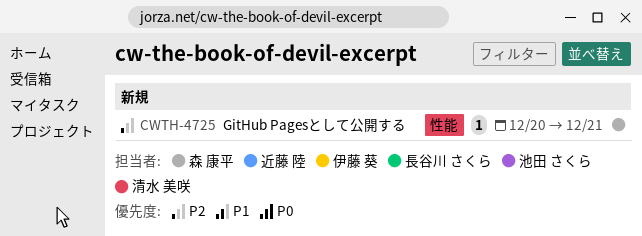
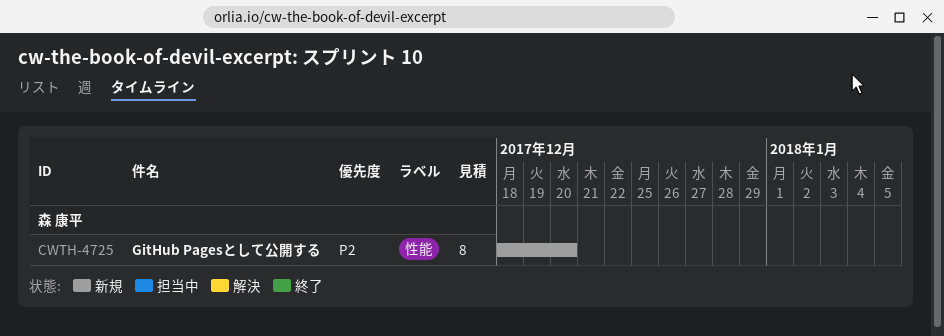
CWTH-4725, estimate: 1 -> 8
CWTH-4725, start: Dec 20 -> Dec 18
CWTH-4725, due: Dec 21 -> Dec 20

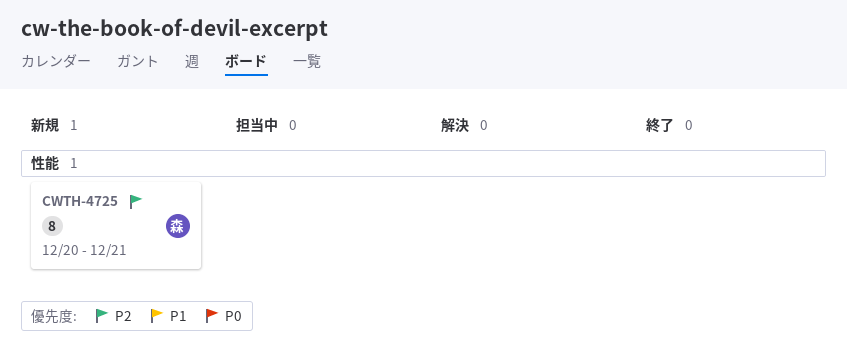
CWTH-4725, start: Dec 18 -> Dec 20
CWTH-4725, due: Dec 20 -> Dec 21

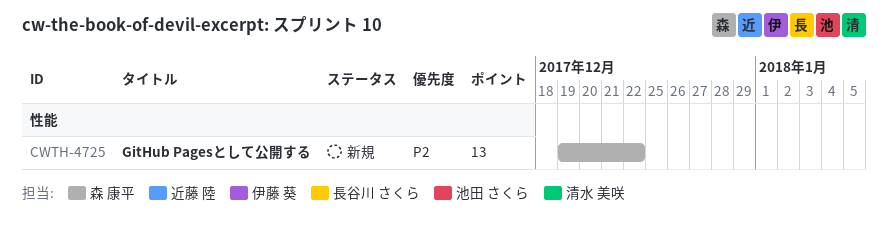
CWTH-4725, estimate: 8 -> 13
CWTH-4725, start: Dec 20 -> Dec 19
CWTH-4725, due: Dec 21 -> Dec 22

